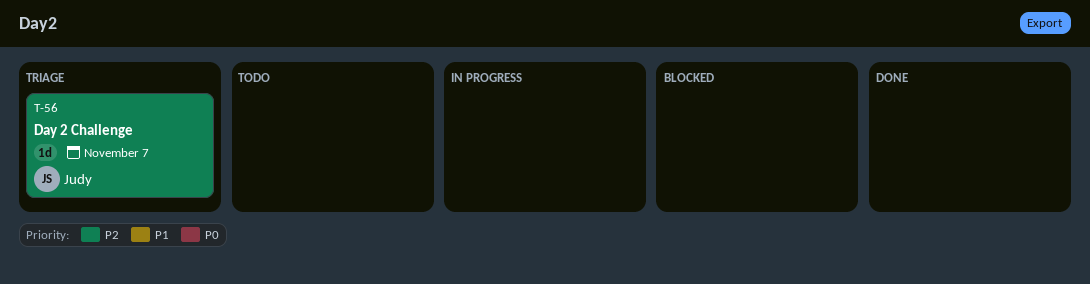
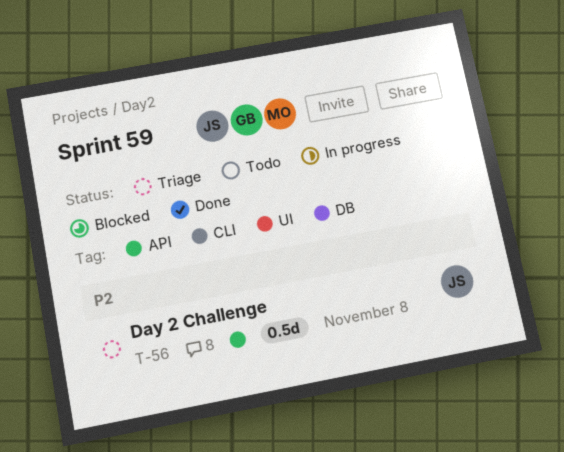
T-56, estimate: 1d -> 0.5d
T-56, due: Nov 7 -> Nov 8

